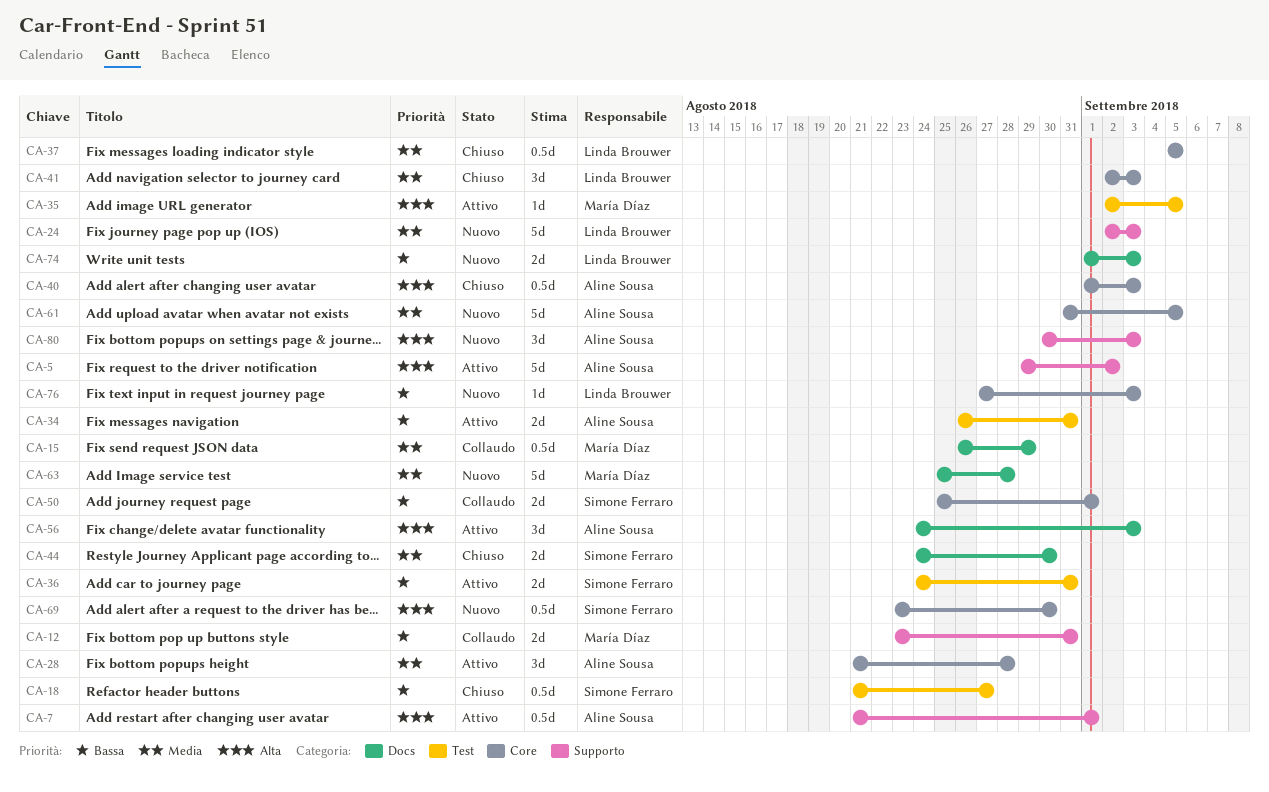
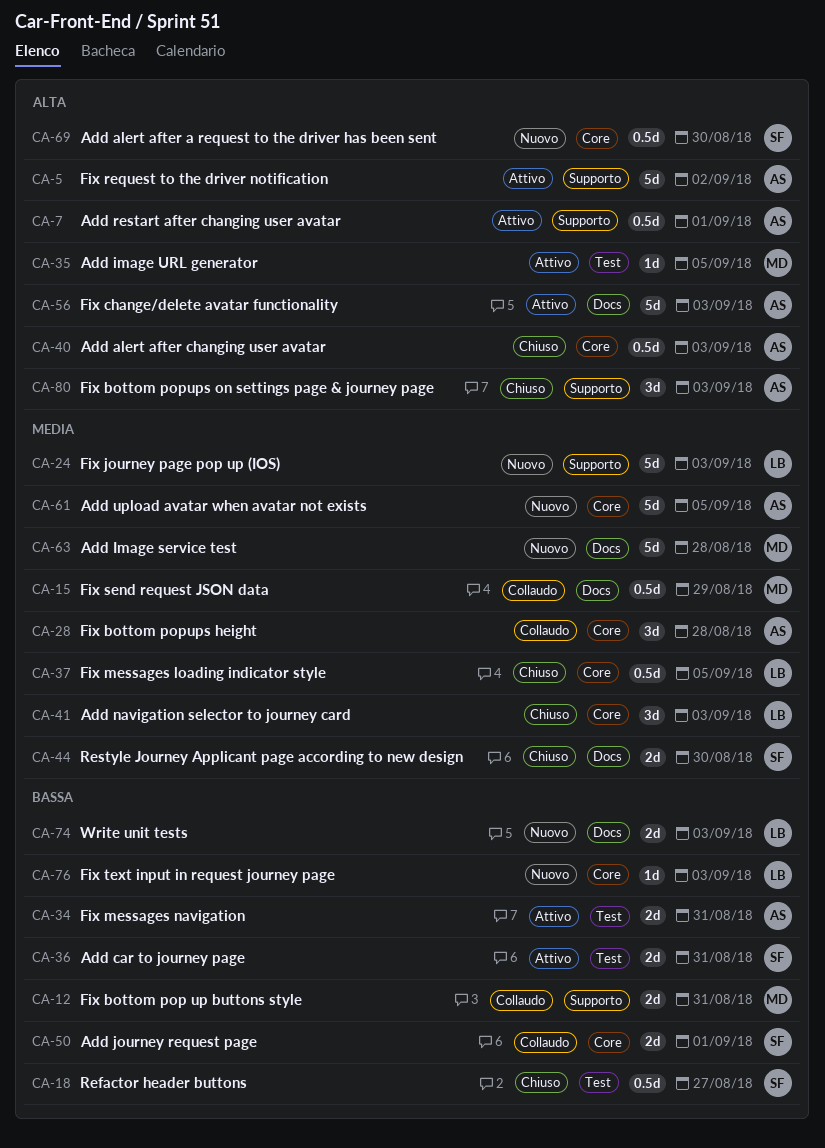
CA-28, status: Attivo -> Collaudo
CA-56, estimate: 3d -> 5d
CA-80, status: Nuovo -> Chiuso

